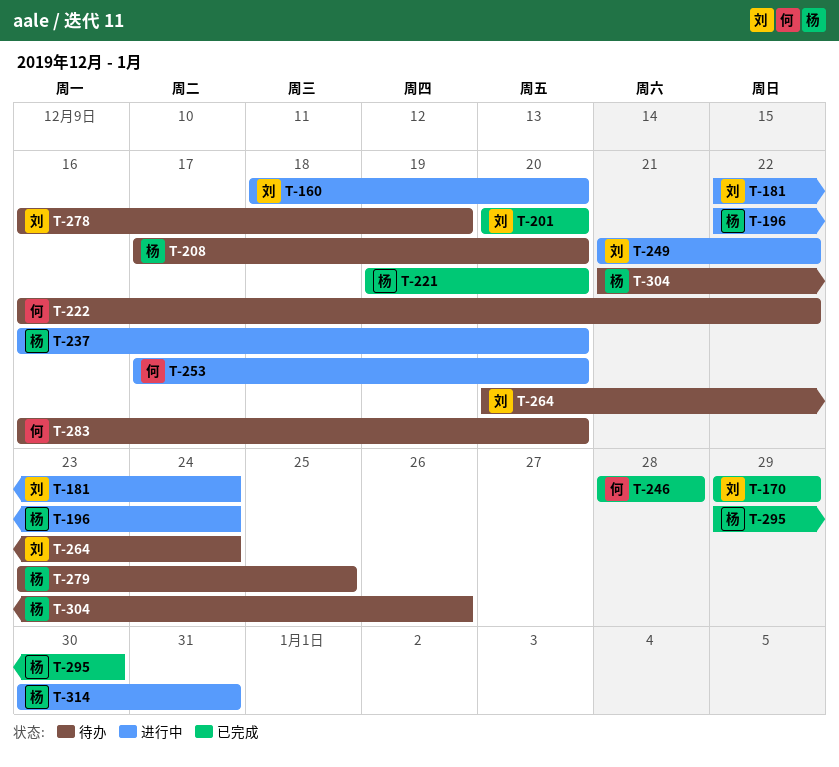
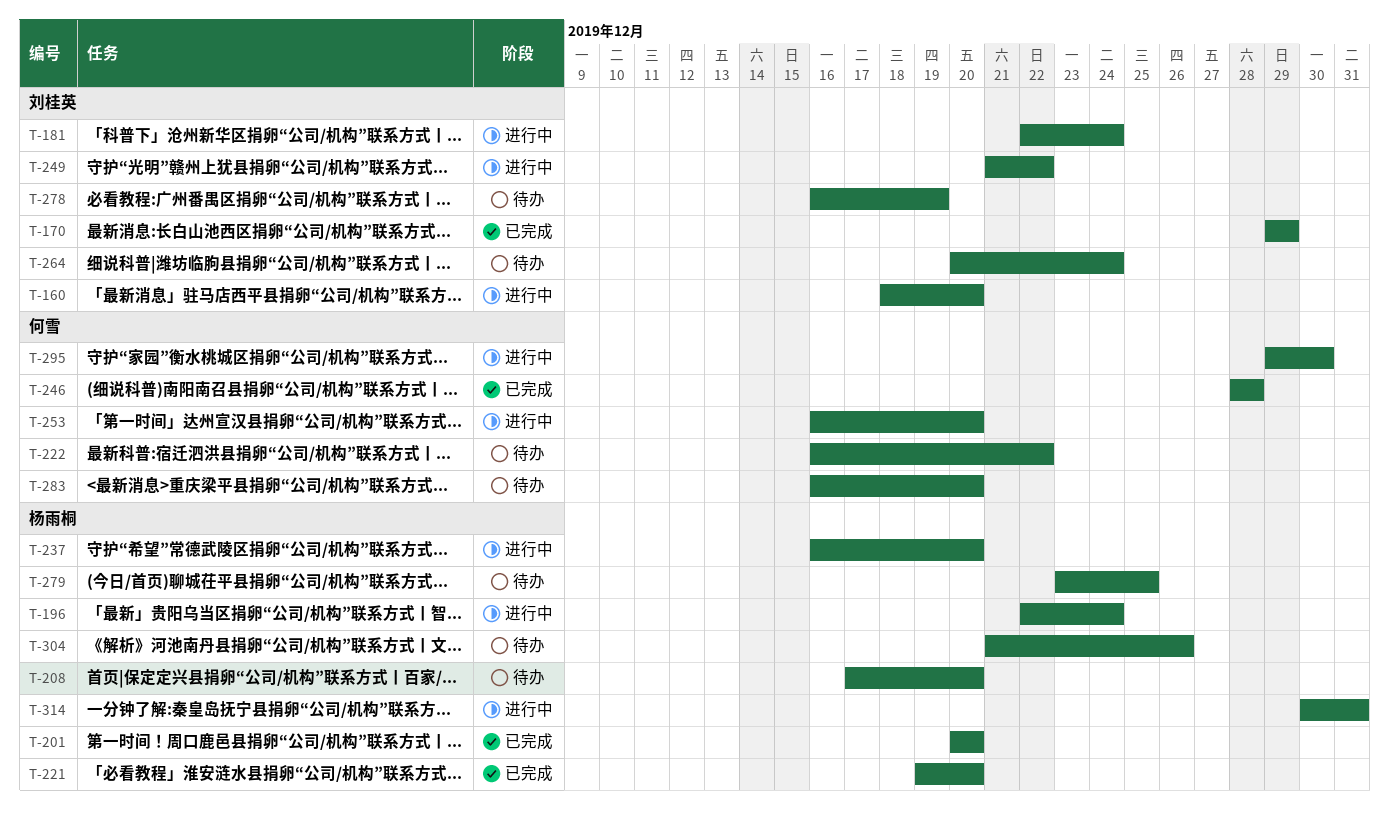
T-201, owner: 刘桂英 -> 杨雨桐
T-253, start: Dec 17 -> Dec 16
T-295, status: 已完成 -> 进行中
T-295, owner: 杨雨桐 -> 何雪

